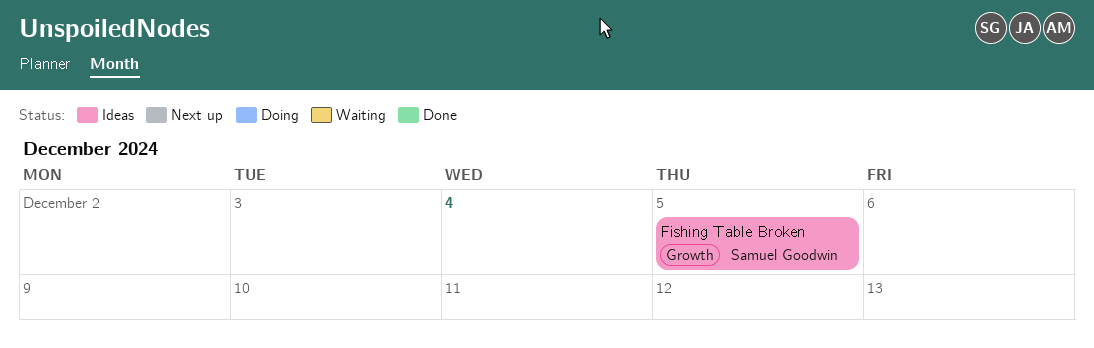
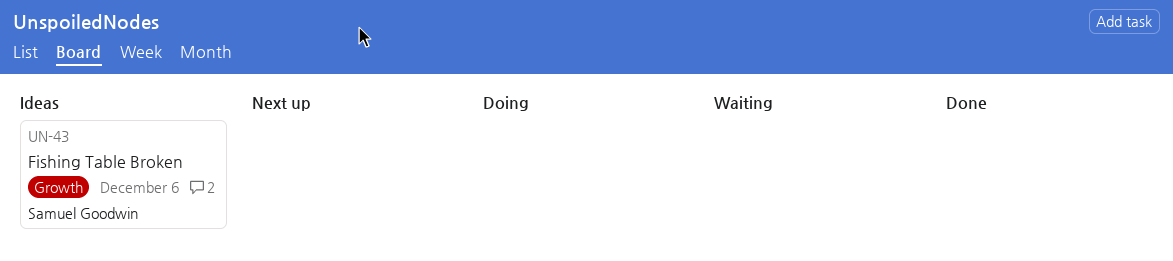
Fishing Table Broken, due: Dec 5 -> Dec 6

